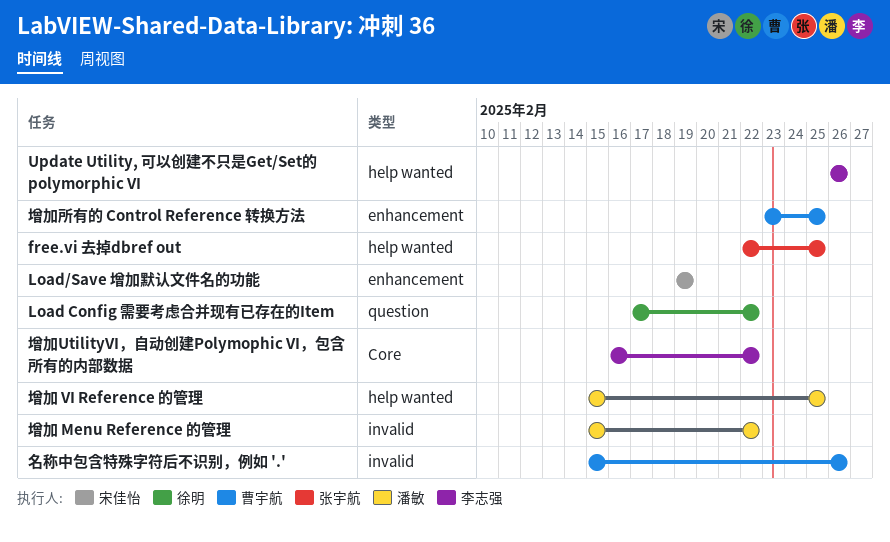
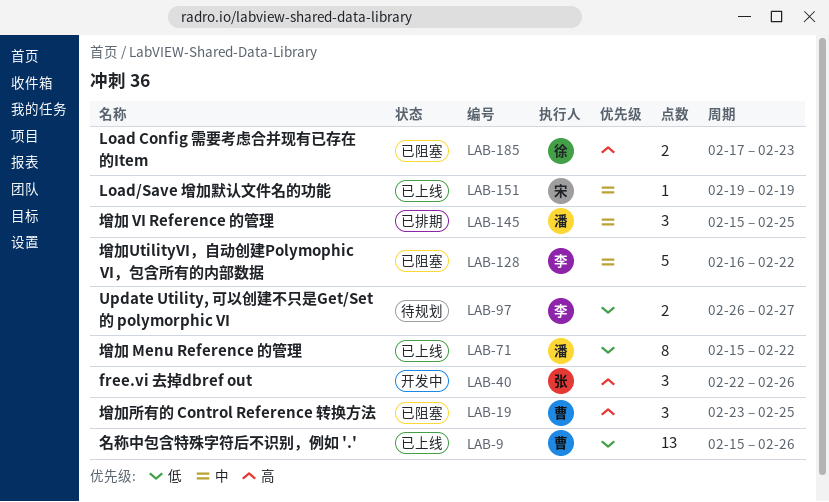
free.vi 去掉dbref out, due: Feb 25 -> Feb 26
Load Config 需要考虑合并现有已存在的Item, due: Feb 22 -> Feb 23
Update Utility, 可以创建不只是Get/Set的 polymorphic VI, due: Feb 26 -> Feb 27

